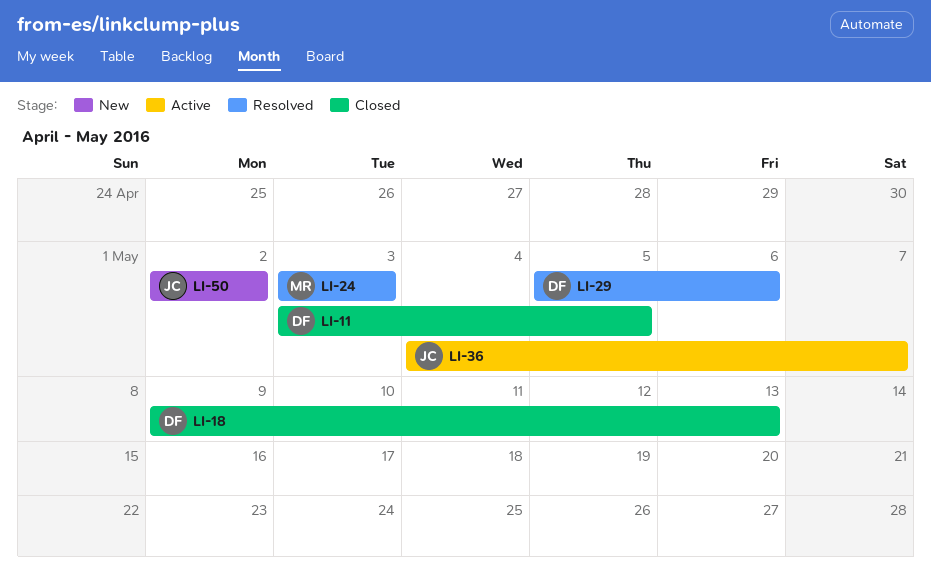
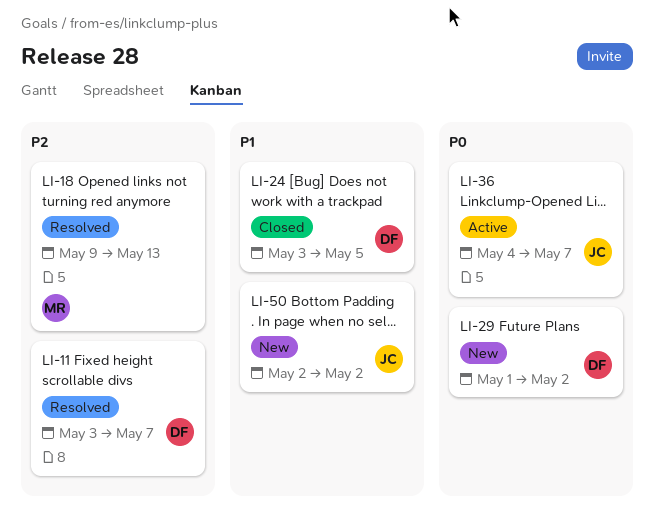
LI-11, status: Closed -> Resolved
LI-11, due: May 5 -> May 7
LI-18, status: Closed -> Resolved
LI-18, owner: DF -> MR
LI-24, status: Resolved -> Closed
LI-24, owner: MR -> DF
LI-24, due: May 3 -> May 5
LI-29, status: Resolved -> New
LI-29, start: May 5 -> May 1
LI-29, due: May 6 -> May 2

